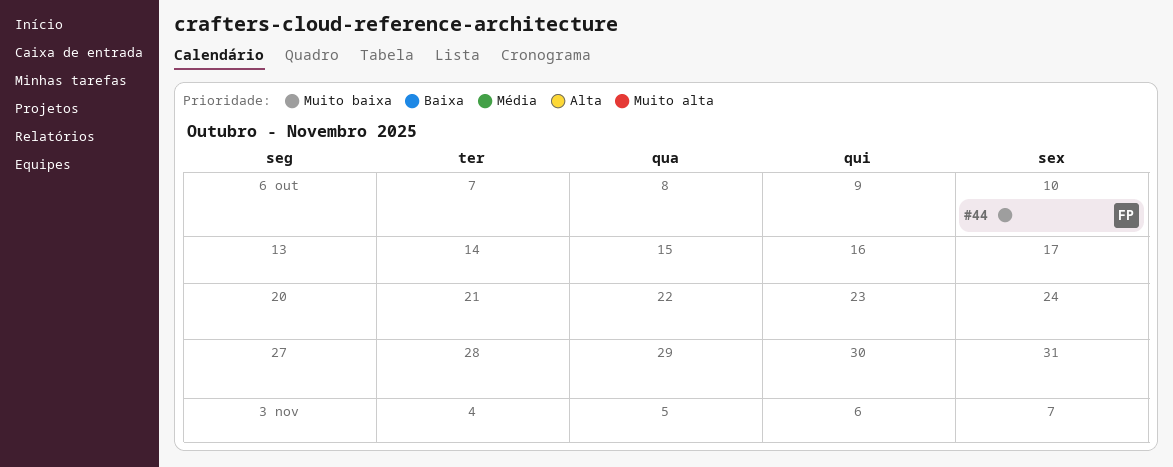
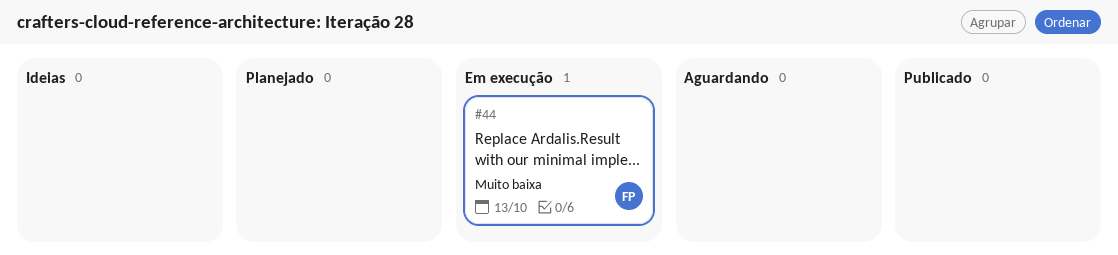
#44, due: Oct 10 -> Oct 13

